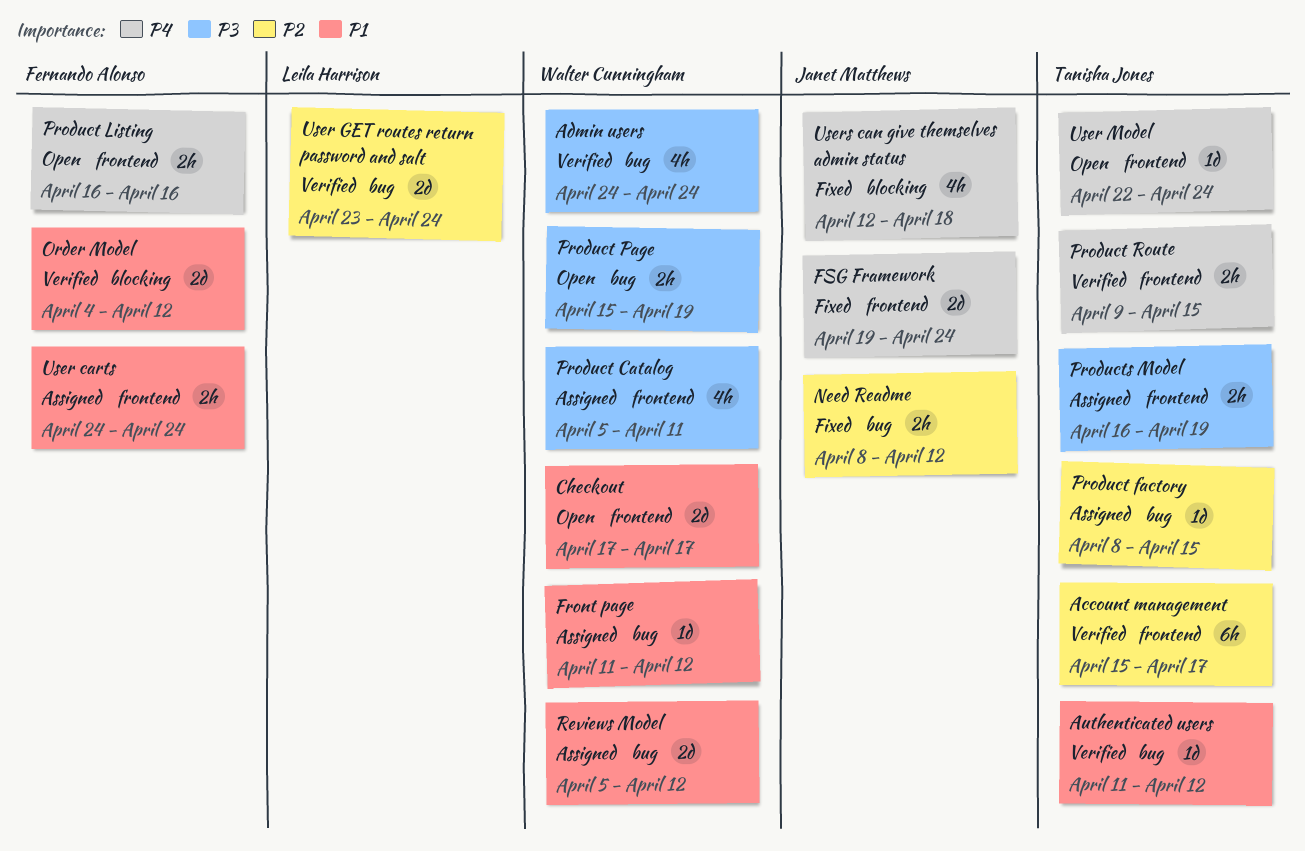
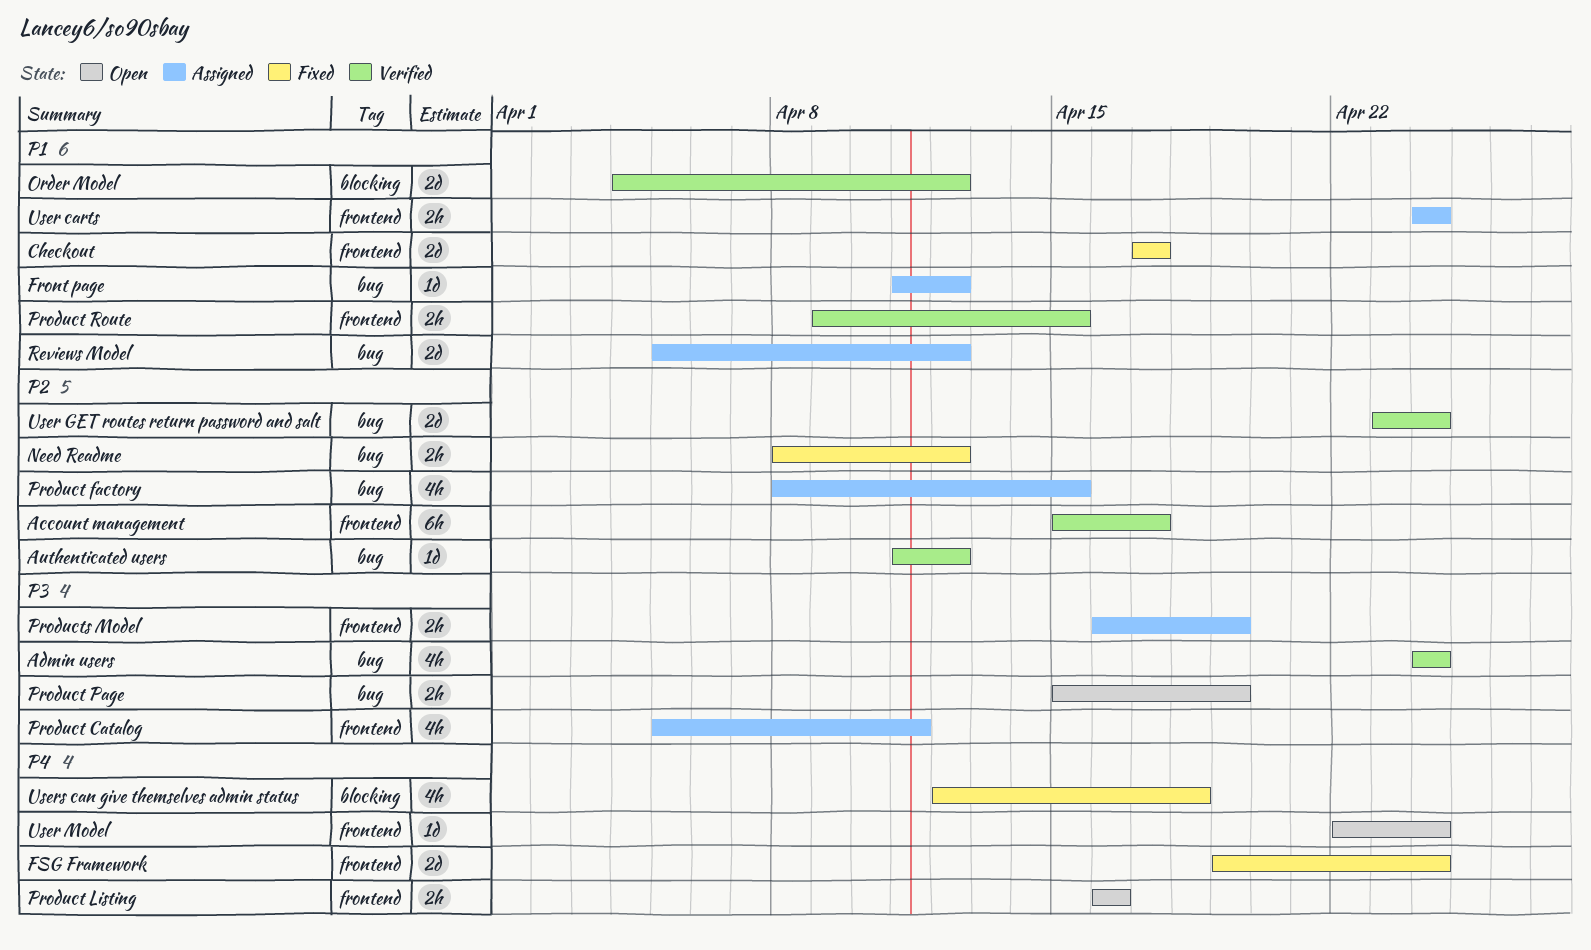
Authenticated users, priority: P1 -> P2
Checkout, status: Open -> Fixed
Product factory, estimate: 1d -> 4h
Product Route, priority: P4 -> P1

